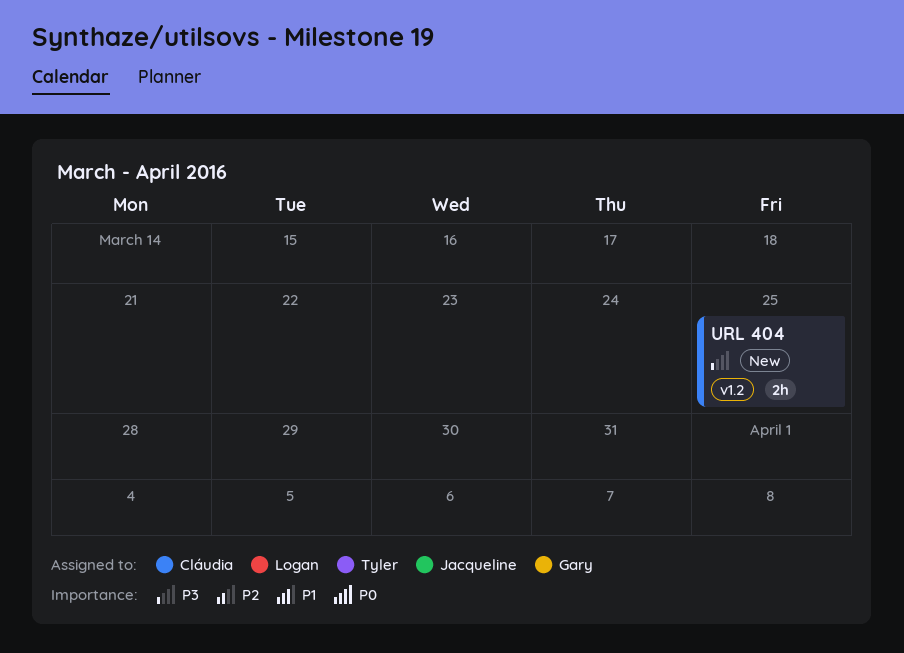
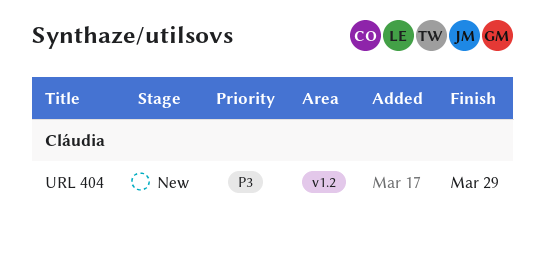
URL 404, due: Mar 25 -> Mar 29

